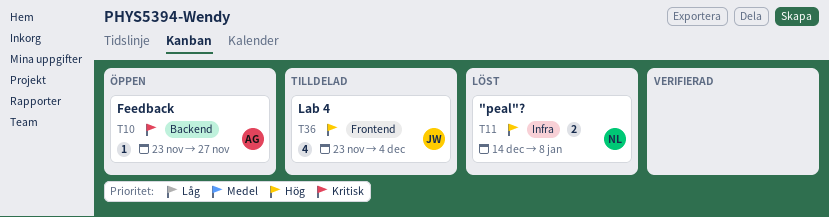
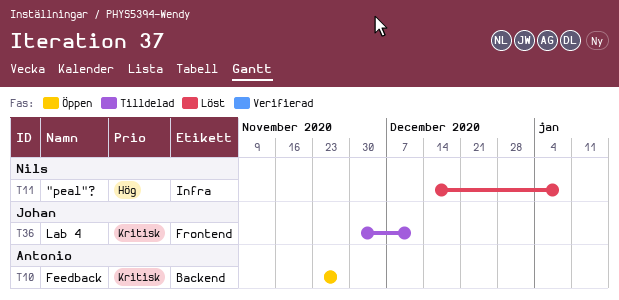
T36, priority: Hög -> Kritisk
T36, start: Nov 23 -> Nov 30
T36, due: Dec 4 -> Dec 11

